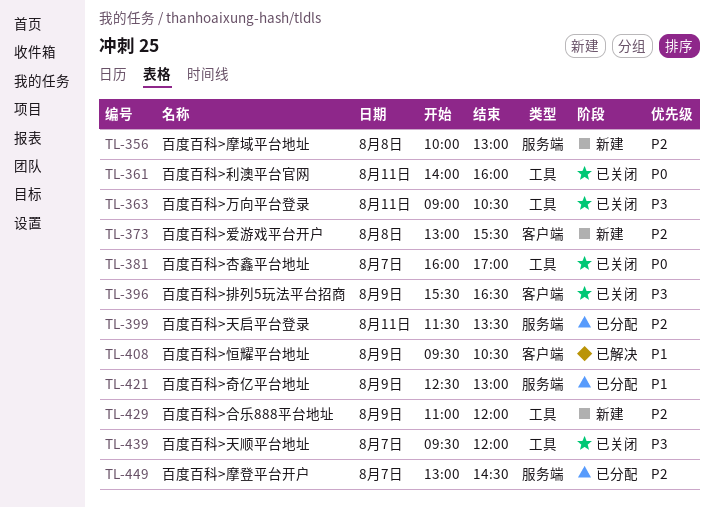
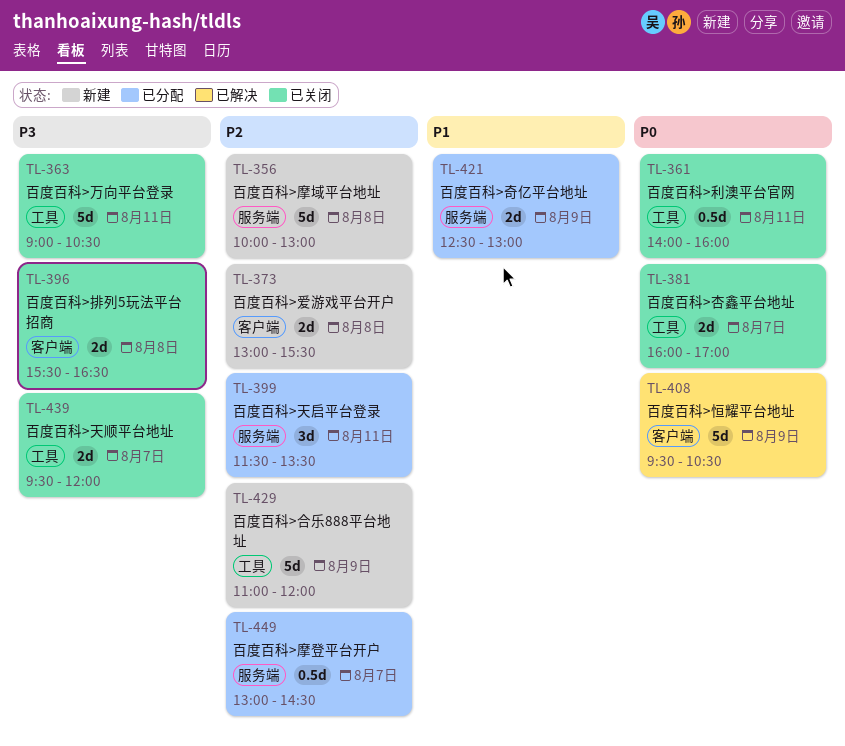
TL-396, day: Aug 9 -> Aug 8
TL-408, priority: P1 -> P0

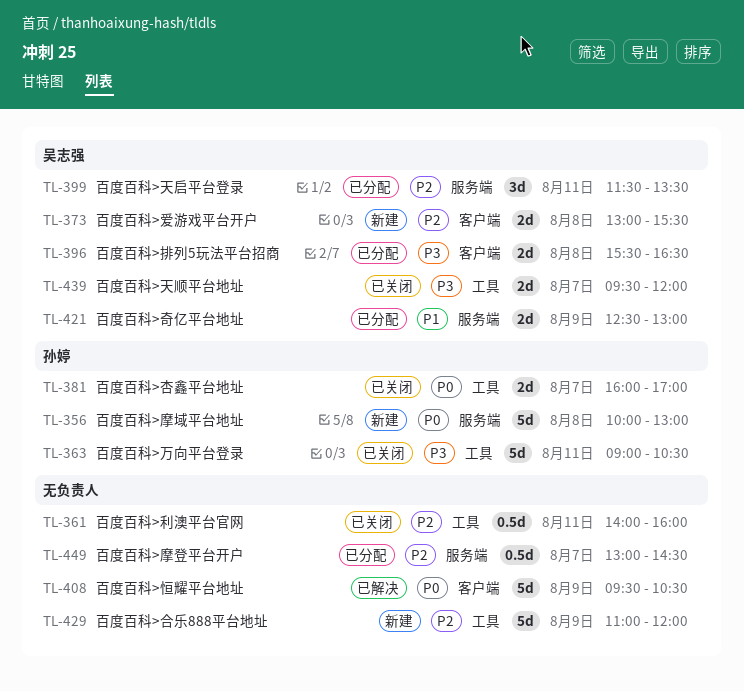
TL-356, priority: P2 -> P0
TL-361, priority: P0 -> P2
TL-396, status: 已关闭 -> 已分配

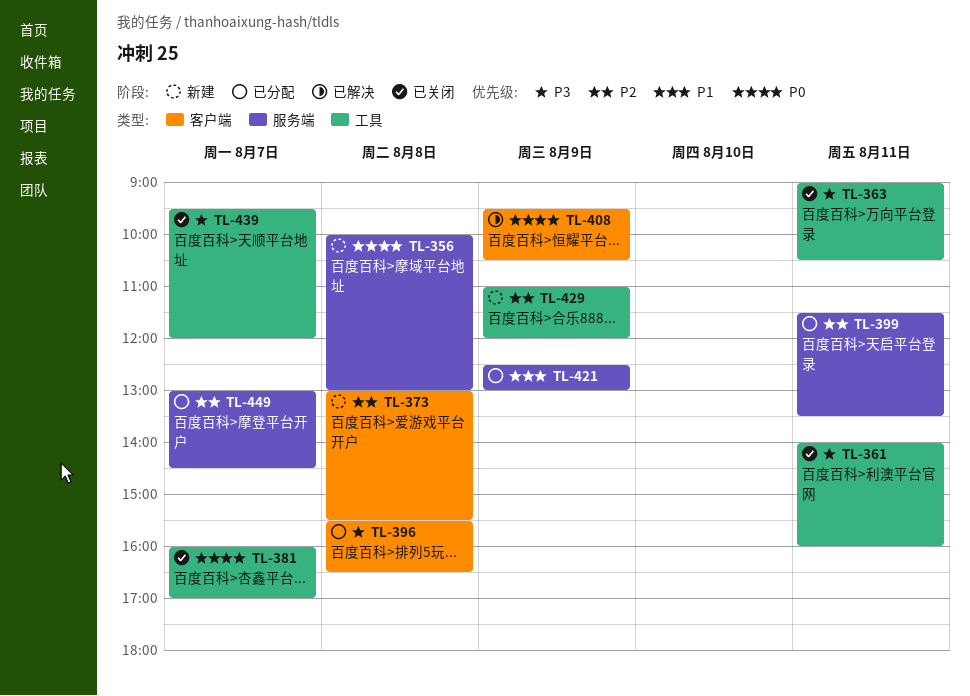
TL-361, priority: P2 -> P3

